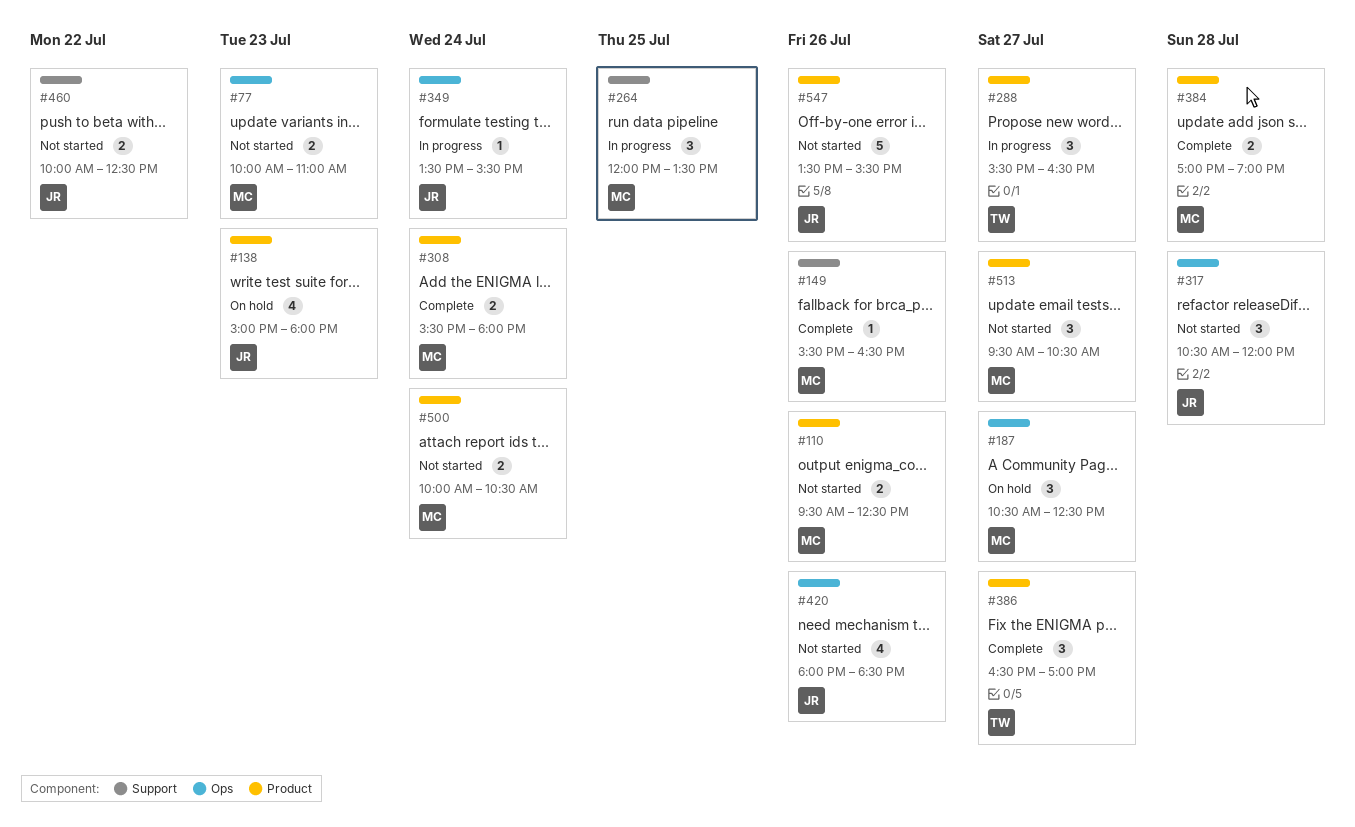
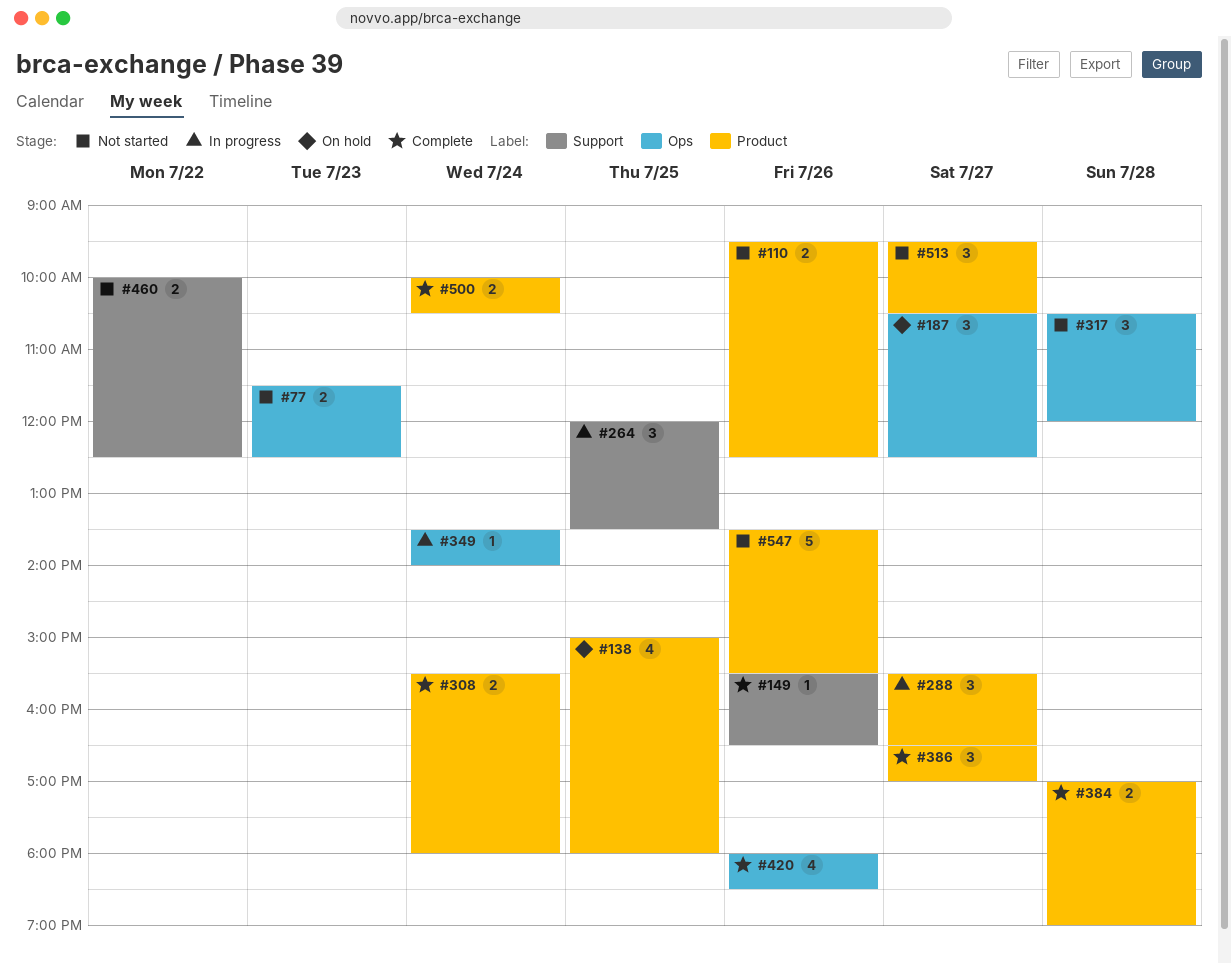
#77, begins: 10:00 -> 11:30
#77, ends: 11:00 -> 12:30
#138, day: Jul 23 -> Jul 25
#349, ends: 15:30 -> 14:00
#420, status: Not started -> Complete
#500, status: Not started -> Complete

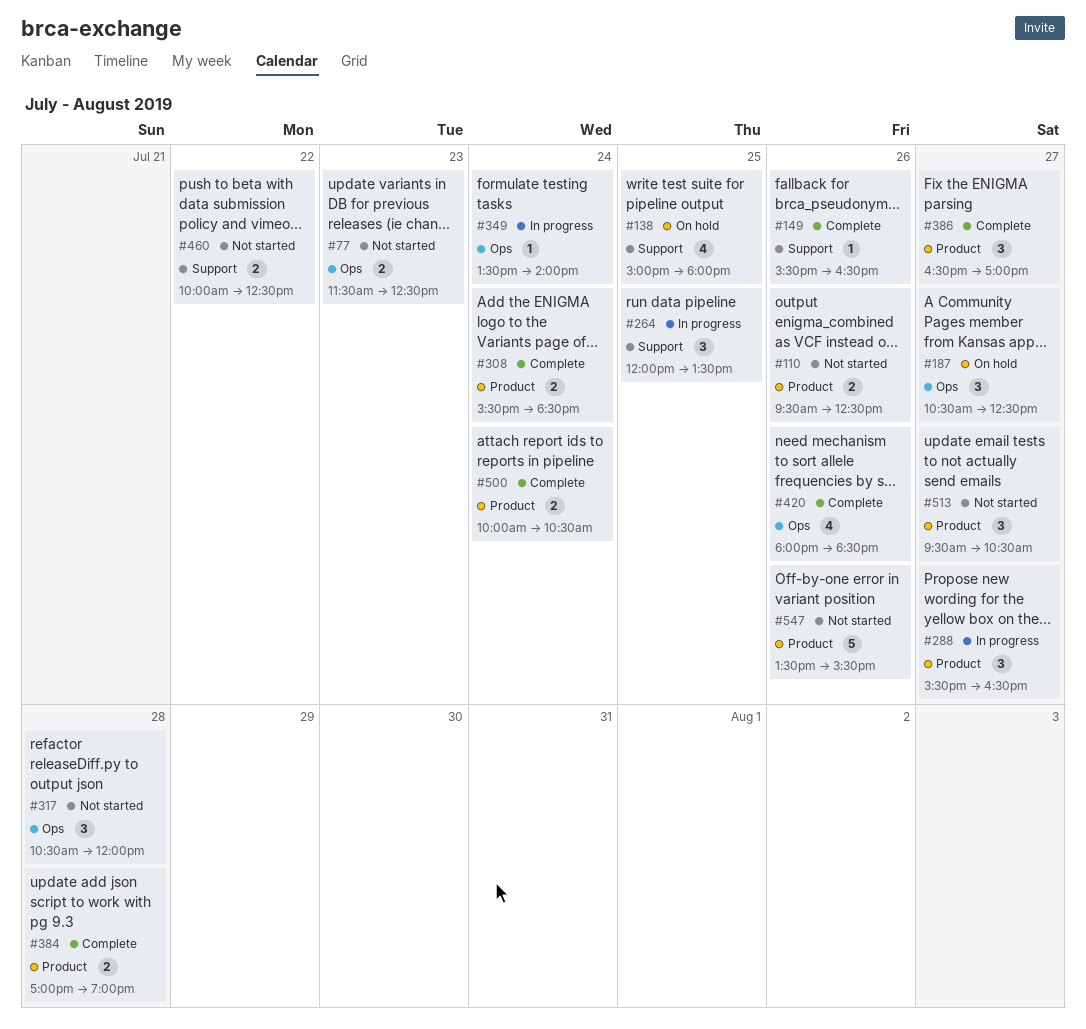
#138, label: Product -> Support
#308, ends: 18:00 -> 18:30

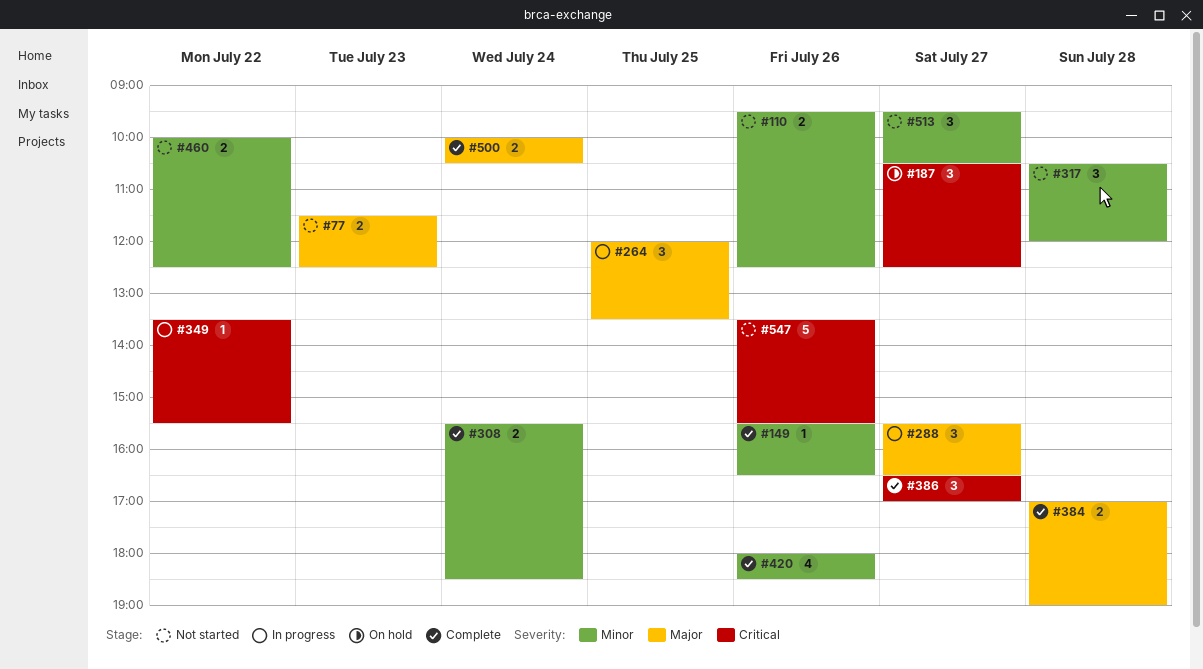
#138: present -> none
#349, day: Jul 24 -> Jul 22
#349, ends: 14:00 -> 15:30

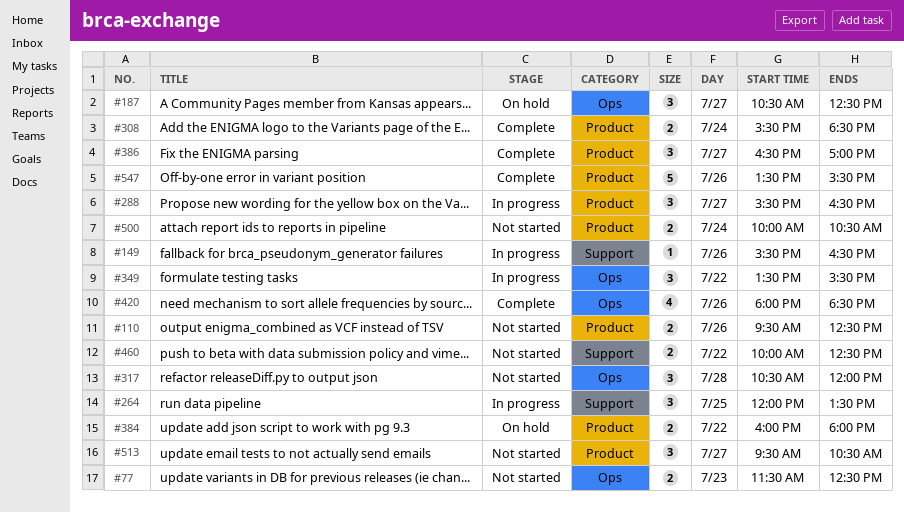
#149, status: Complete -> In progress
#349, estimate: 1 -> 3
#384, status: Complete -> On hold
#384, day: Jul 28 -> Jul 22
#384, begins: 17:00 -> 16:00
#384, ends: 19:00 -> 18:00
#500, status: Complete -> Not started
#547, status: Not started -> Complete

